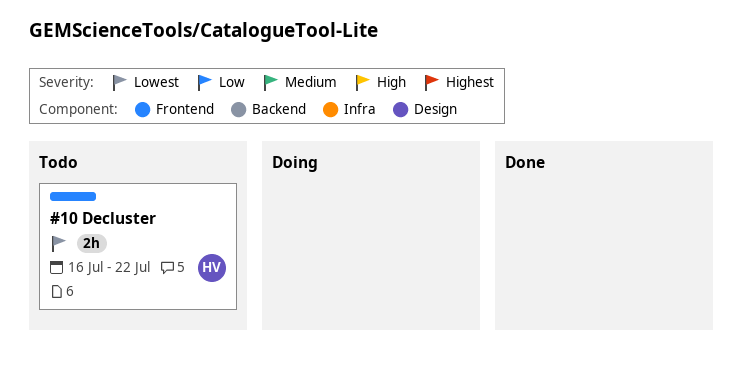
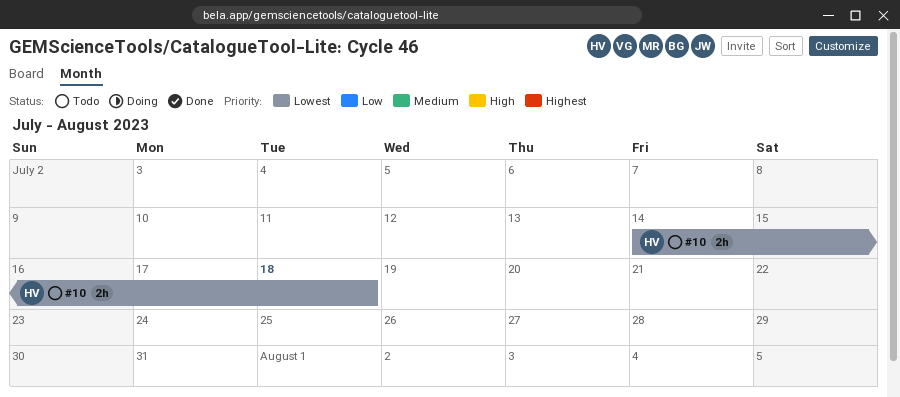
#10, start: Jul 16 -> Jul 14
#10, due: Jul 22 -> Jul 18

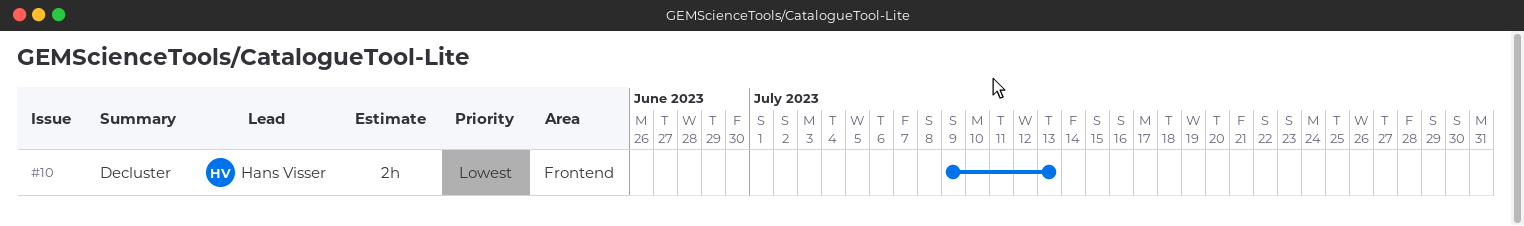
#10, start: Jul 14 -> Jul 9
#10, due: Jul 18 -> Jul 13

